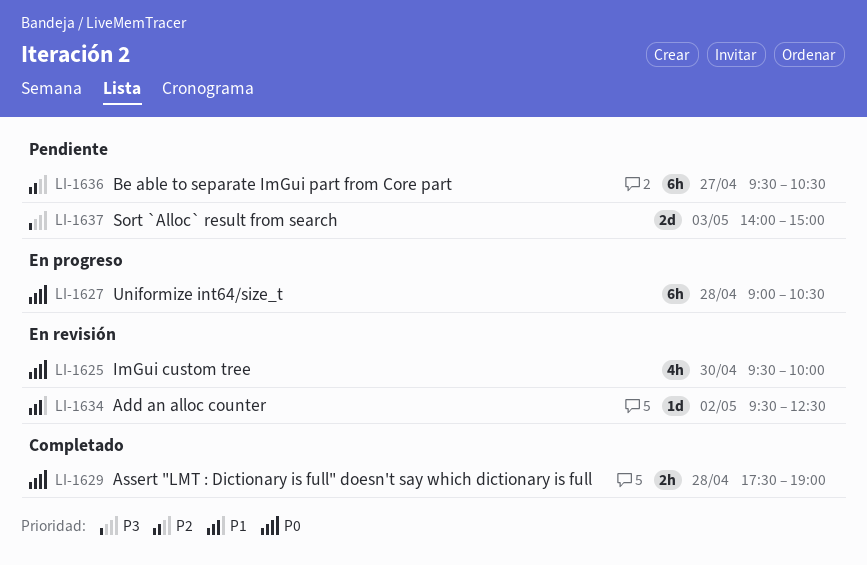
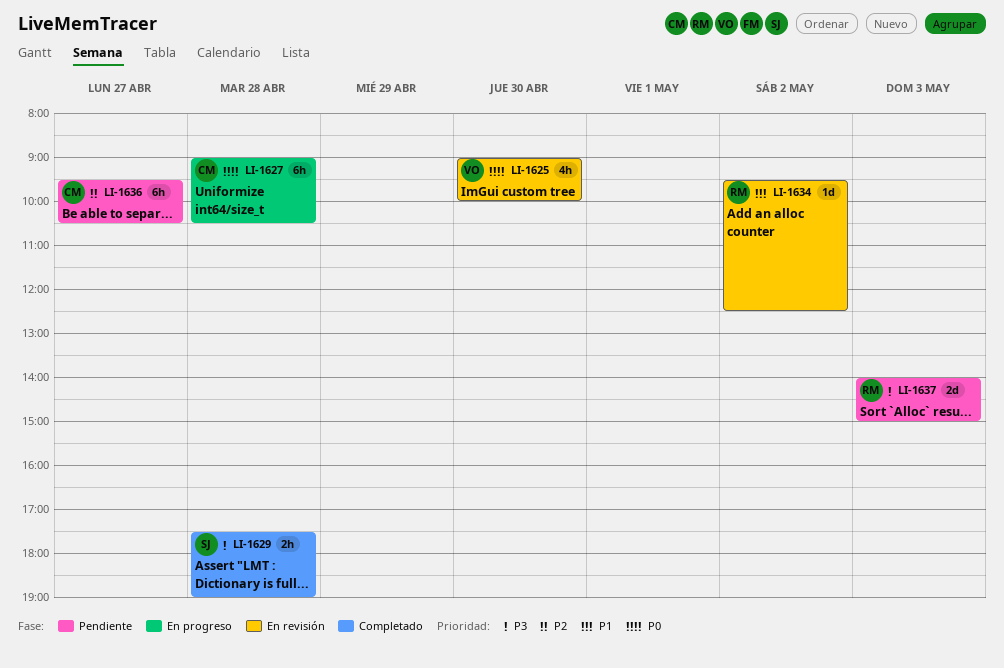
LI-1625, begins: 09:30 -> 09:00
LI-1629, priority: P0 -> P3

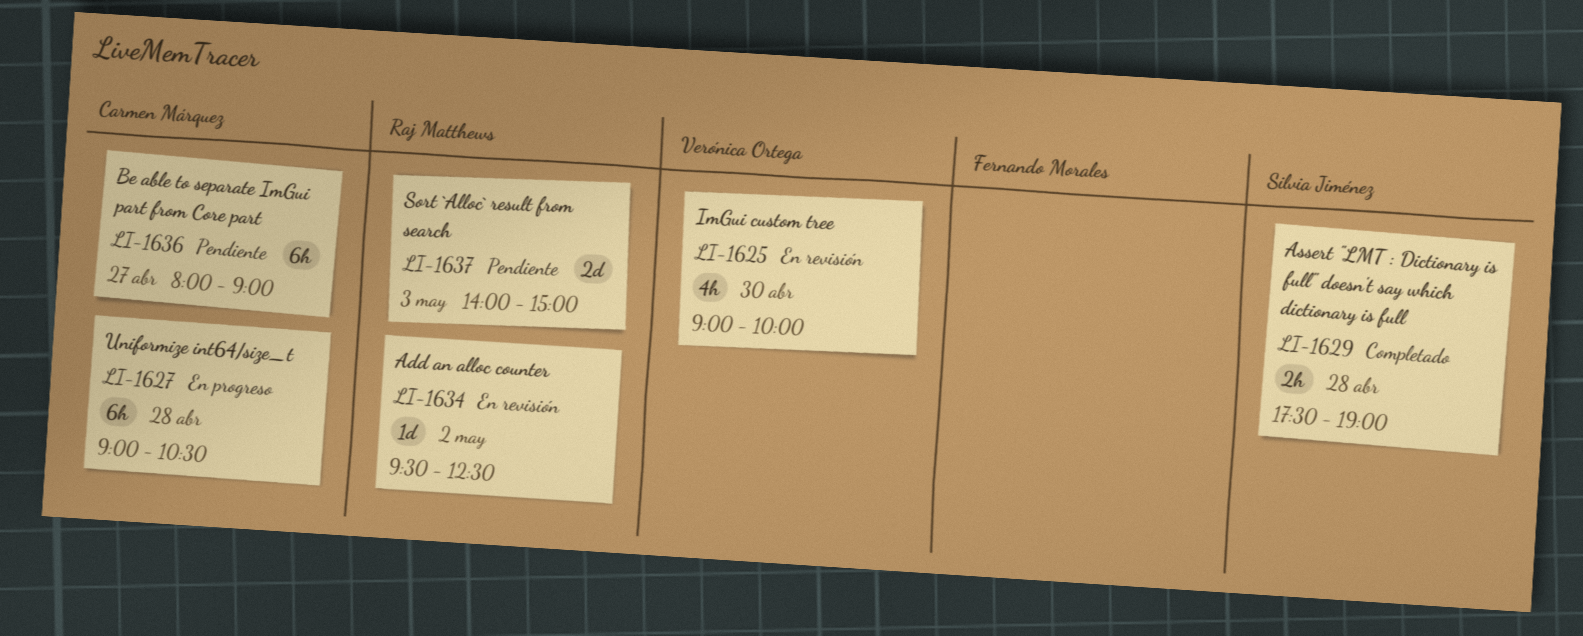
LI-1636, begins: 09:30 -> 08:00
LI-1636, ends: 10:30 -> 09:00

